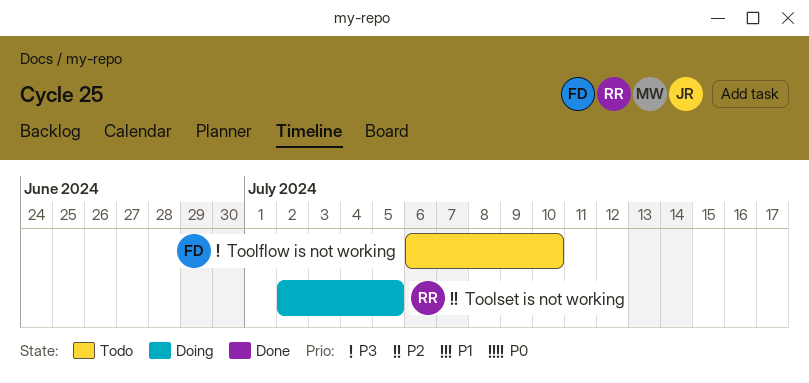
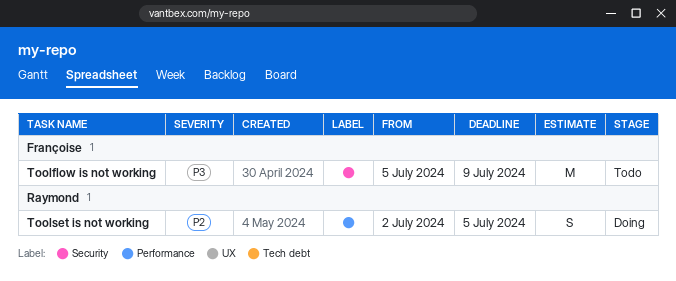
Toolflow is not working, start: Jul 6 -> Jul 5
Toolflow is not working, due: Jul 10 -> Jul 9

